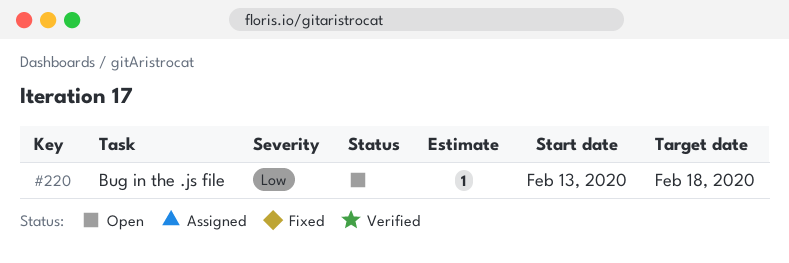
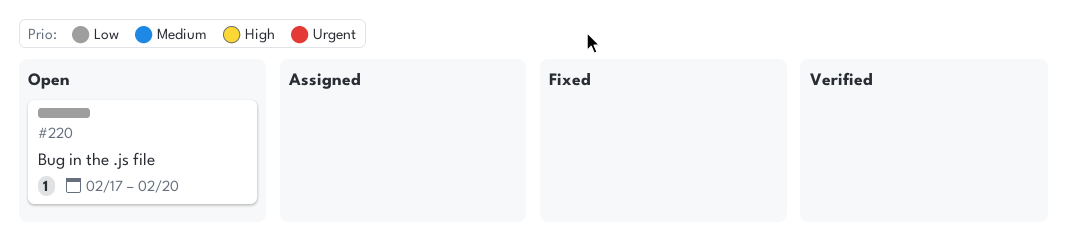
#220, start: Feb 13 -> Feb 17
#220, due: Feb 18 -> Feb 20

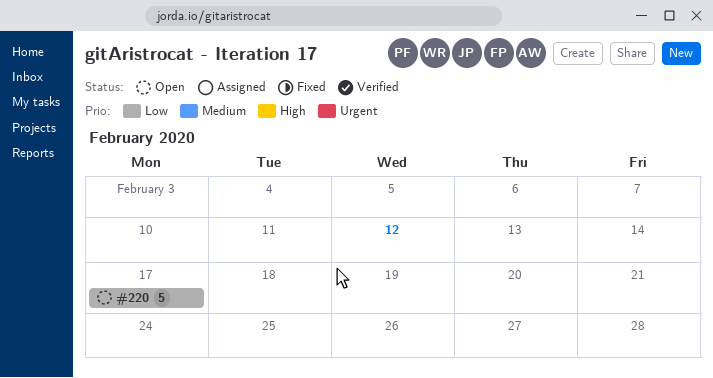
#220, estimate: 1 -> 5
#220, due: Feb 20 -> Feb 17

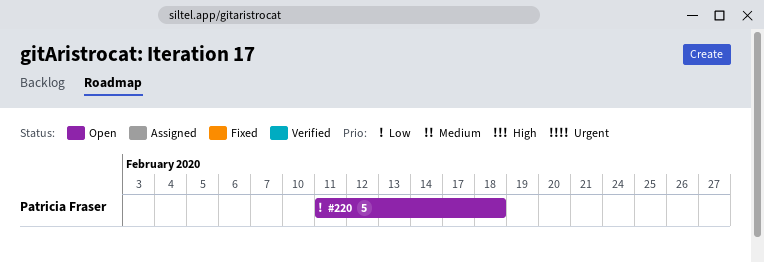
#220, start: Feb 17 -> Feb 11
#220, due: Feb 17 -> Feb 18

